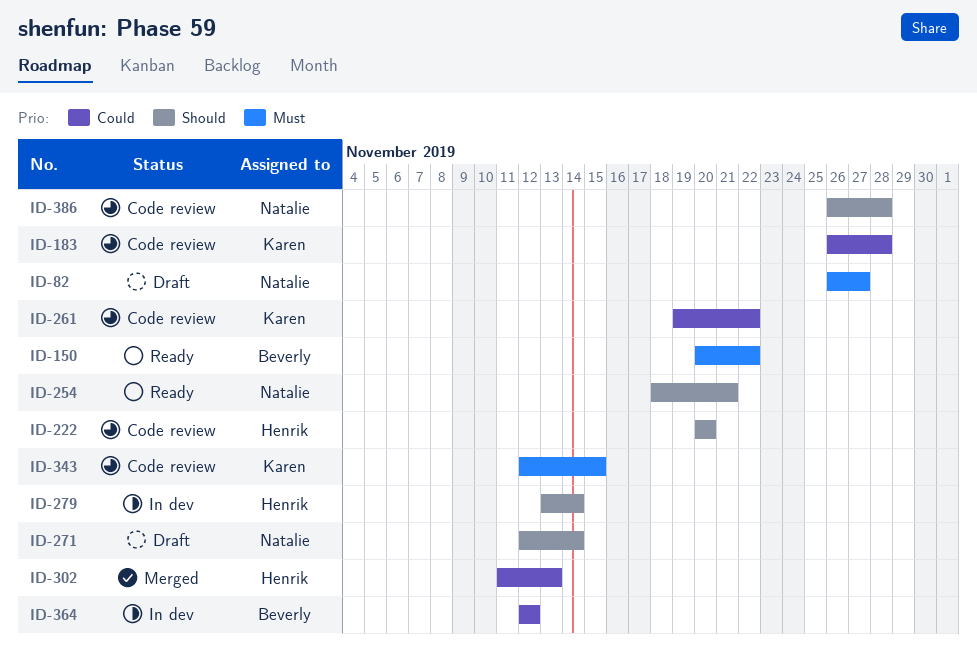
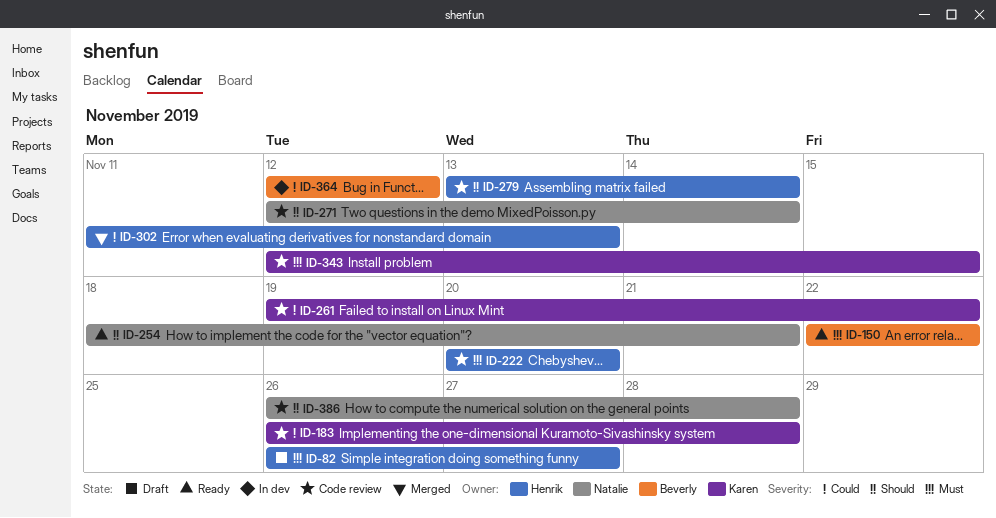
ID-82, owner: Natalie -> Henrik
ID-150, start: Nov 20 -> Nov 22
ID-222, priority: Should -> Must
ID-271, status: Draft -> Code review
ID-279, status: In dev -> Code review

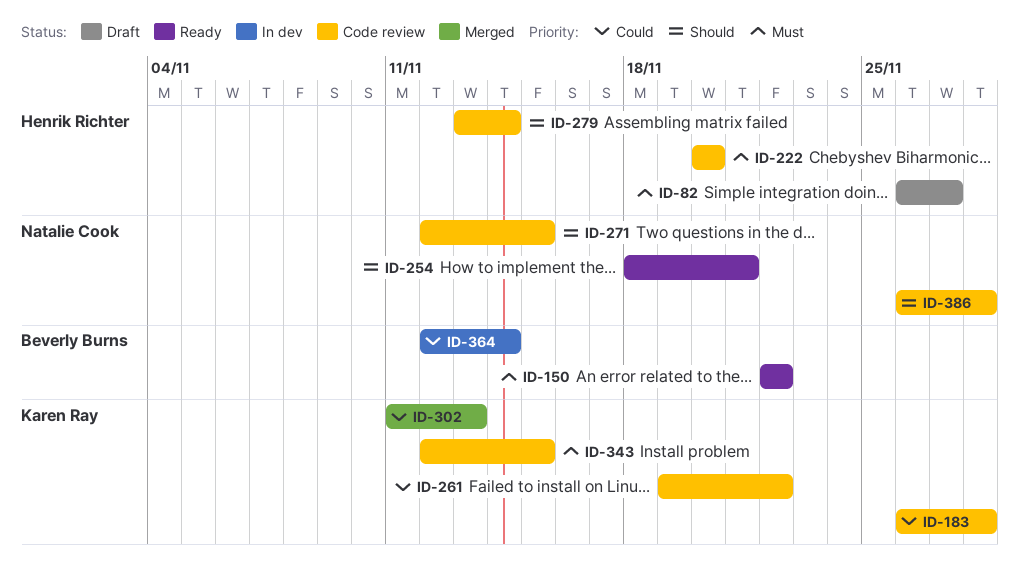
ID-271, due: Nov 14 -> Nov 15
ID-302, owner: Henrik Richter -> Karen Ray
ID-364, due: Nov 12 -> Nov 14

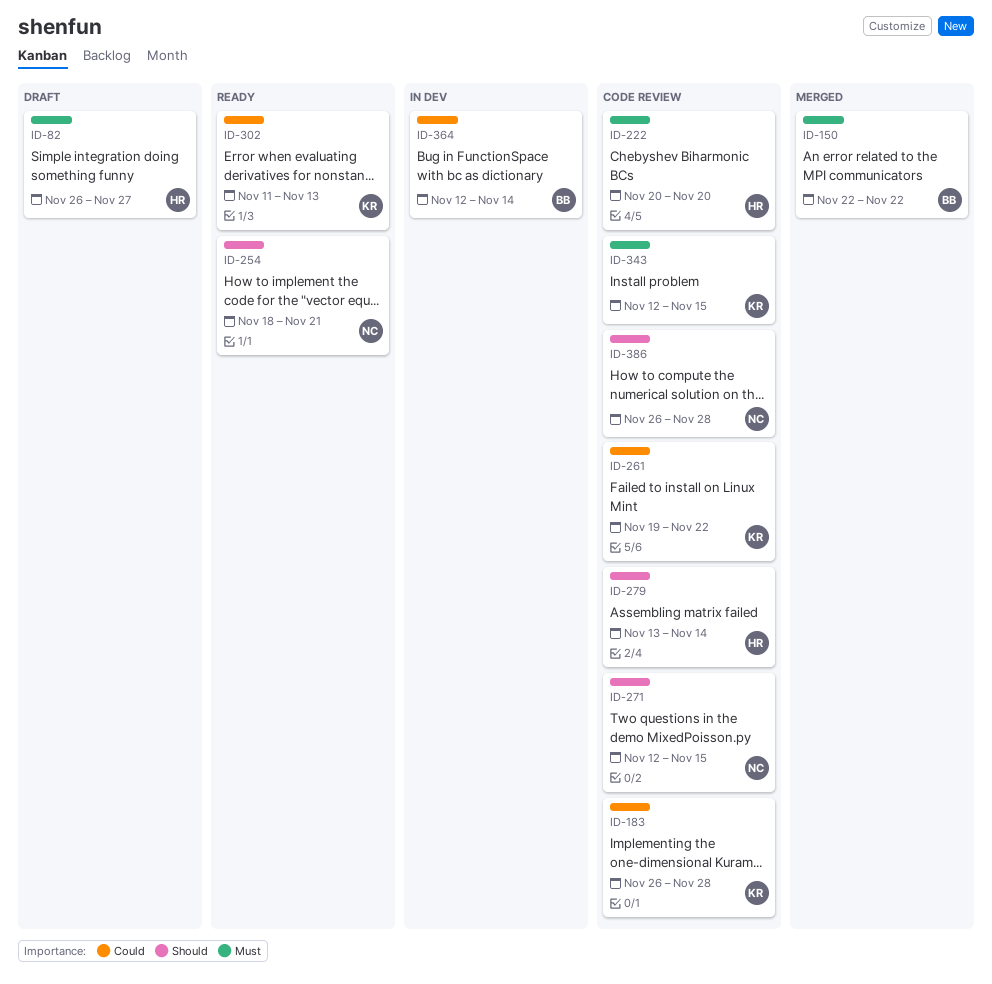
ID-150, status: Ready -> Merged
ID-302, status: Merged -> Ready

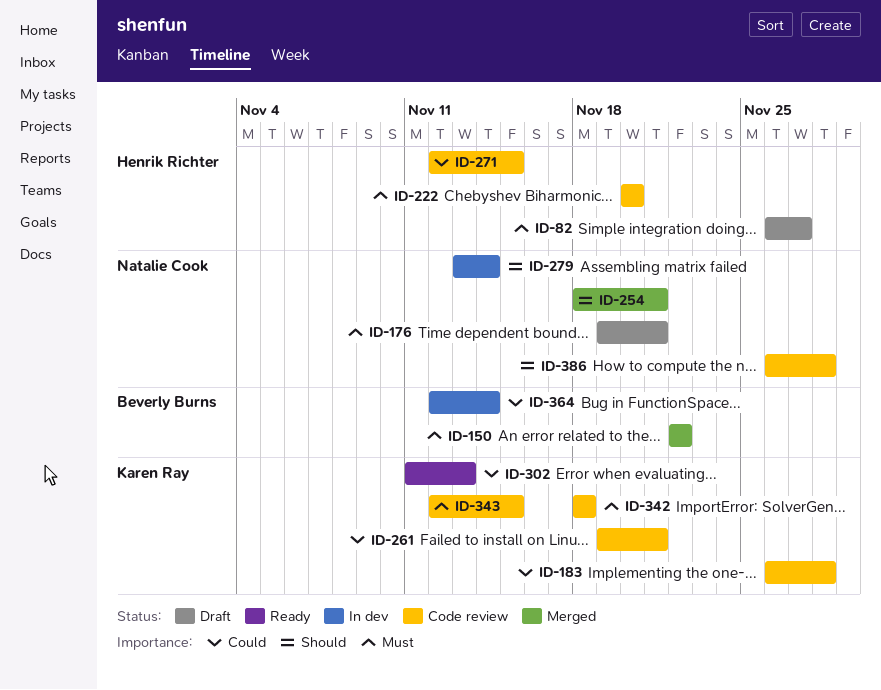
ID-176: none -> present
ID-254, status: Ready -> Merged
ID-261, due: Nov 22 -> Nov 21
ID-271, owner: Natalie Cook -> Henrik Richter
ID-271, priority: Should -> Could
ID-279, status: Code review -> In dev
ID-279, owner: Henrik Richter -> Natalie Cook
ID-342: none -> present

